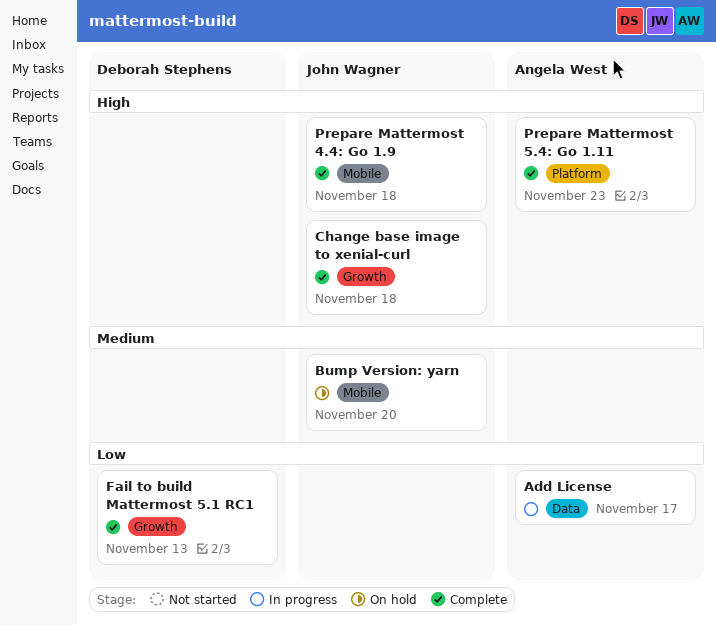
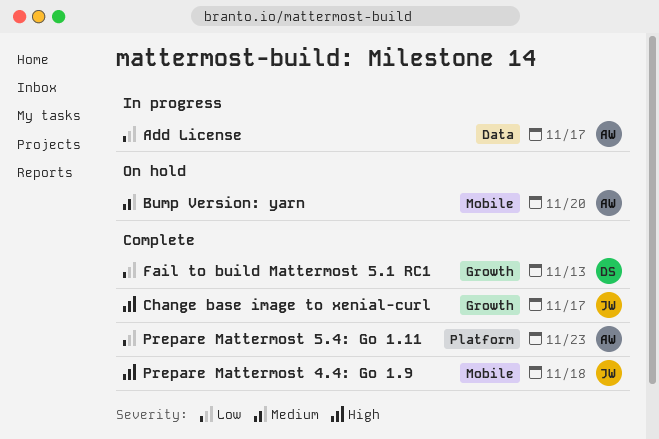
Bump Version: yarn, owner: John Wagner -> Angela West
Change base image to xenial-curl, due: Nov 18 -> Nov 17
Prepare Mattermost 5.4: Go 1.11, priority: High -> Low

